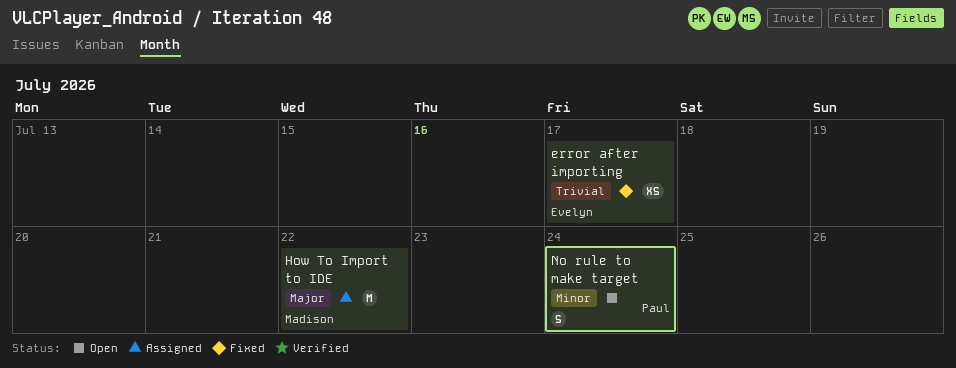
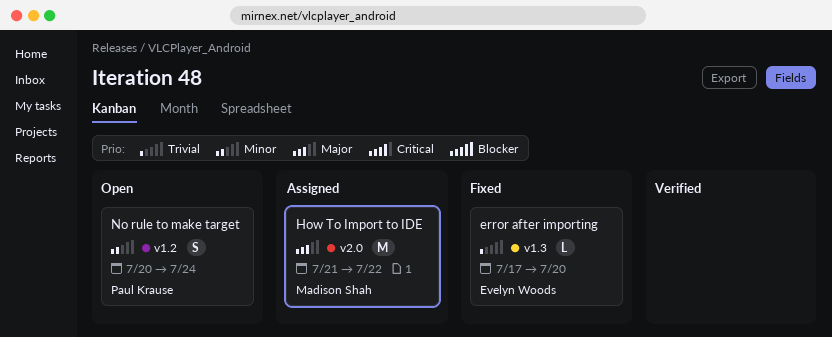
error after importing, estimate: XS -> L
error after importing, due: Jul 17 -> Jul 20

